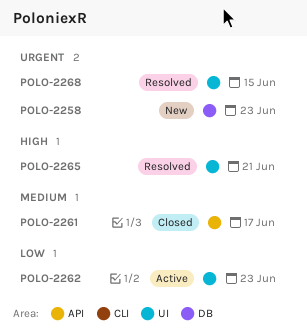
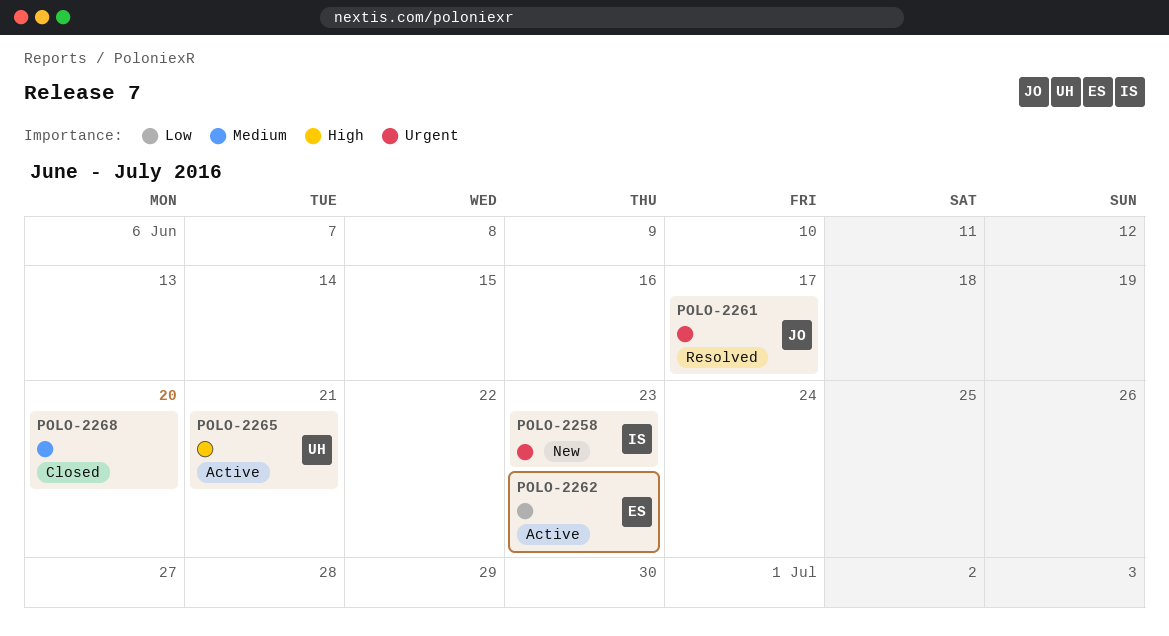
POLO-2261, status: Closed -> Resolved
POLO-2261, priority: Medium -> Urgent
POLO-2265, status: Resolved -> Active
POLO-2268, status: Resolved -> Closed
POLO-2268, priority: Urgent -> Medium
POLO-2268, due: Jun 15 -> Jun 20

